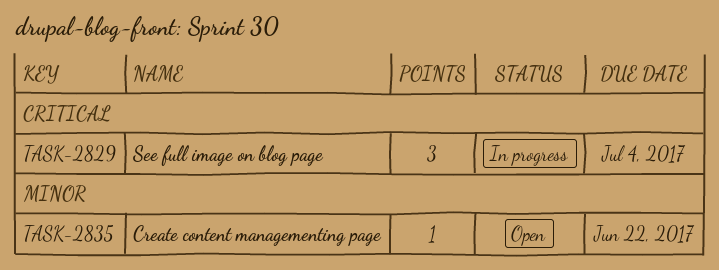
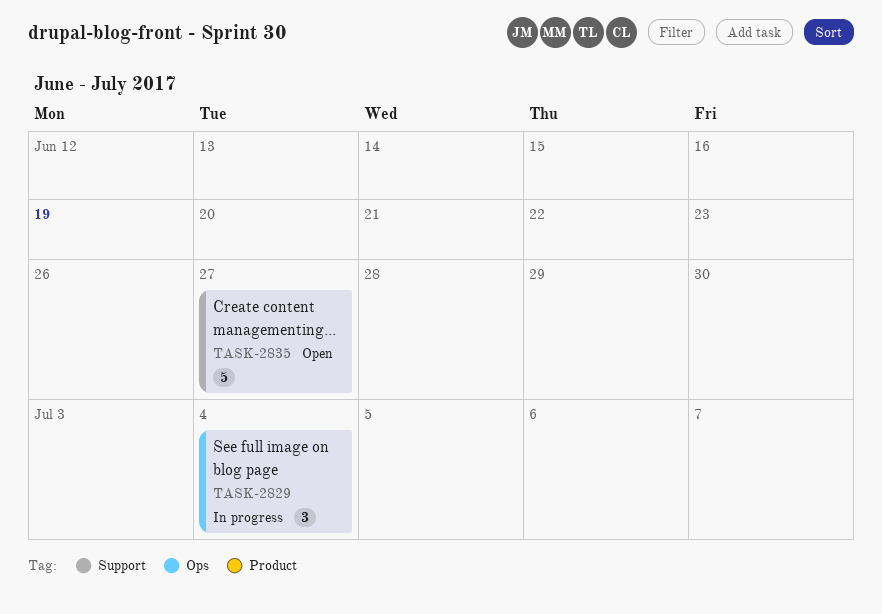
TASK-2835, estimate: 1 -> 5
TASK-2835, due: Jun 22 -> Jun 27

